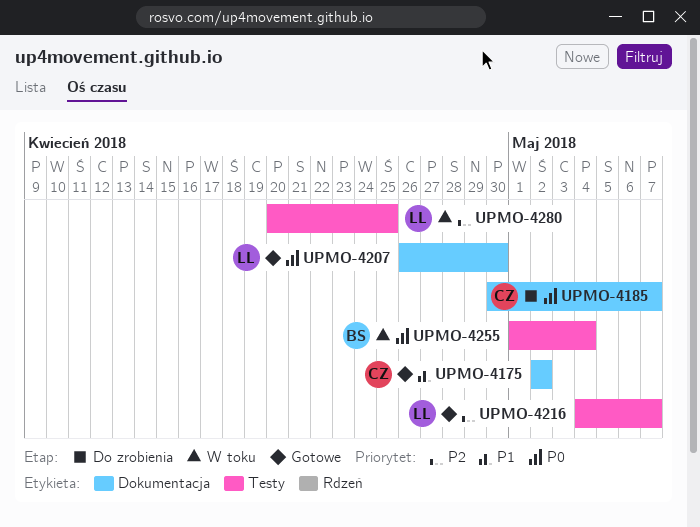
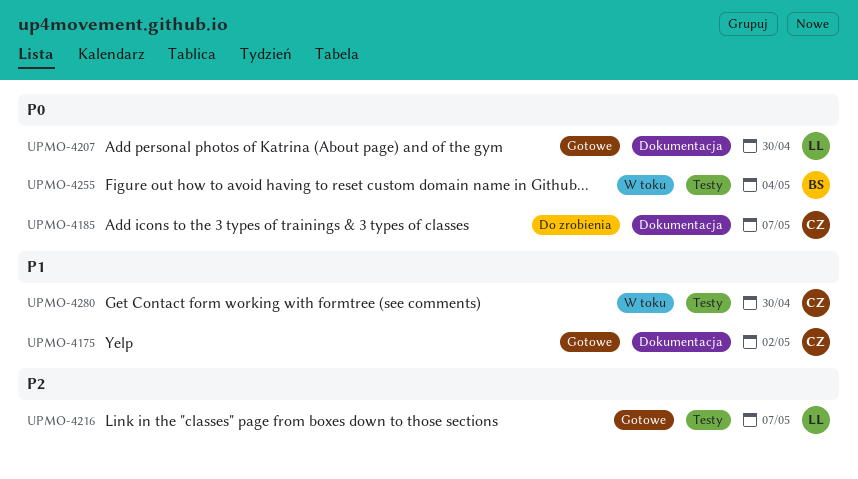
UPMO-4280, owner: LL -> CZ
UPMO-4280, priority: P2 -> P1
UPMO-4280, due: Apr 25 -> Apr 30

